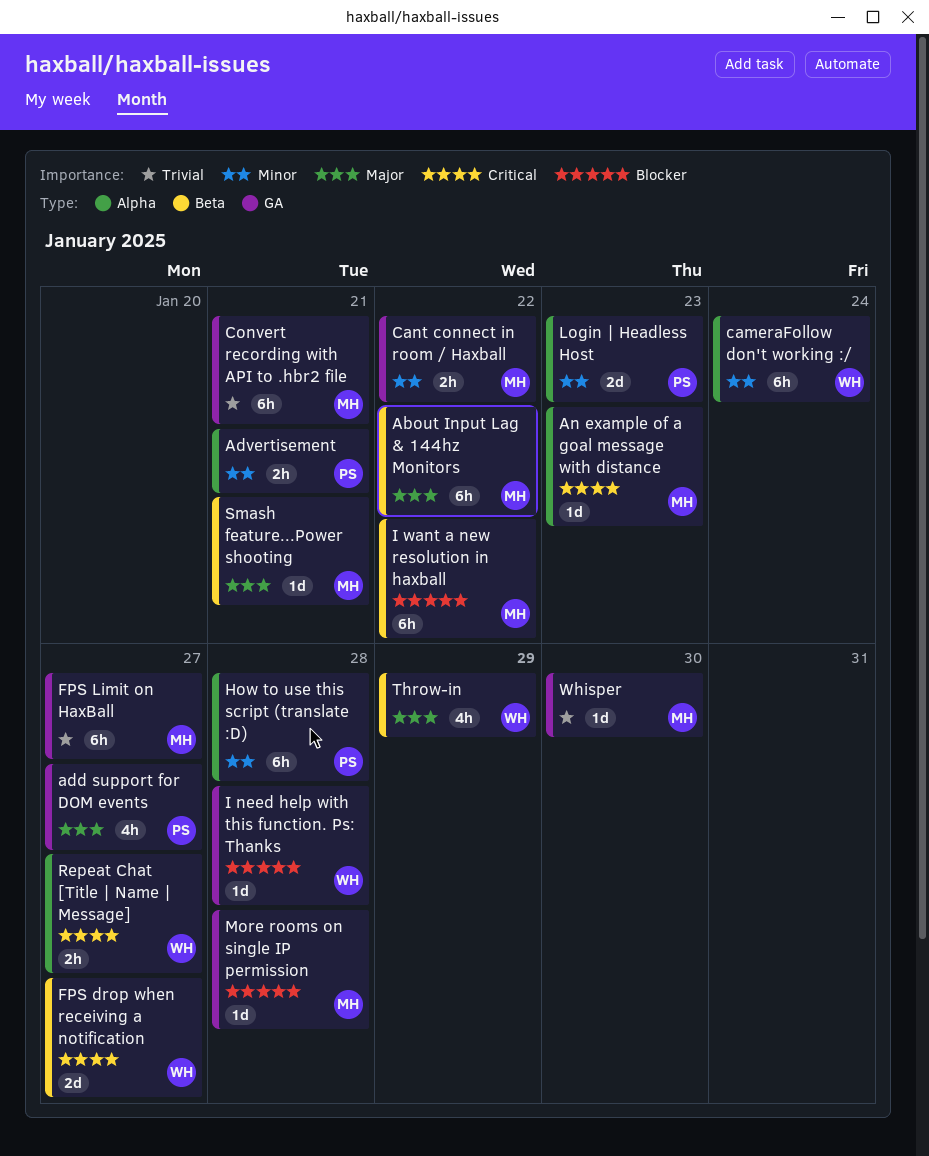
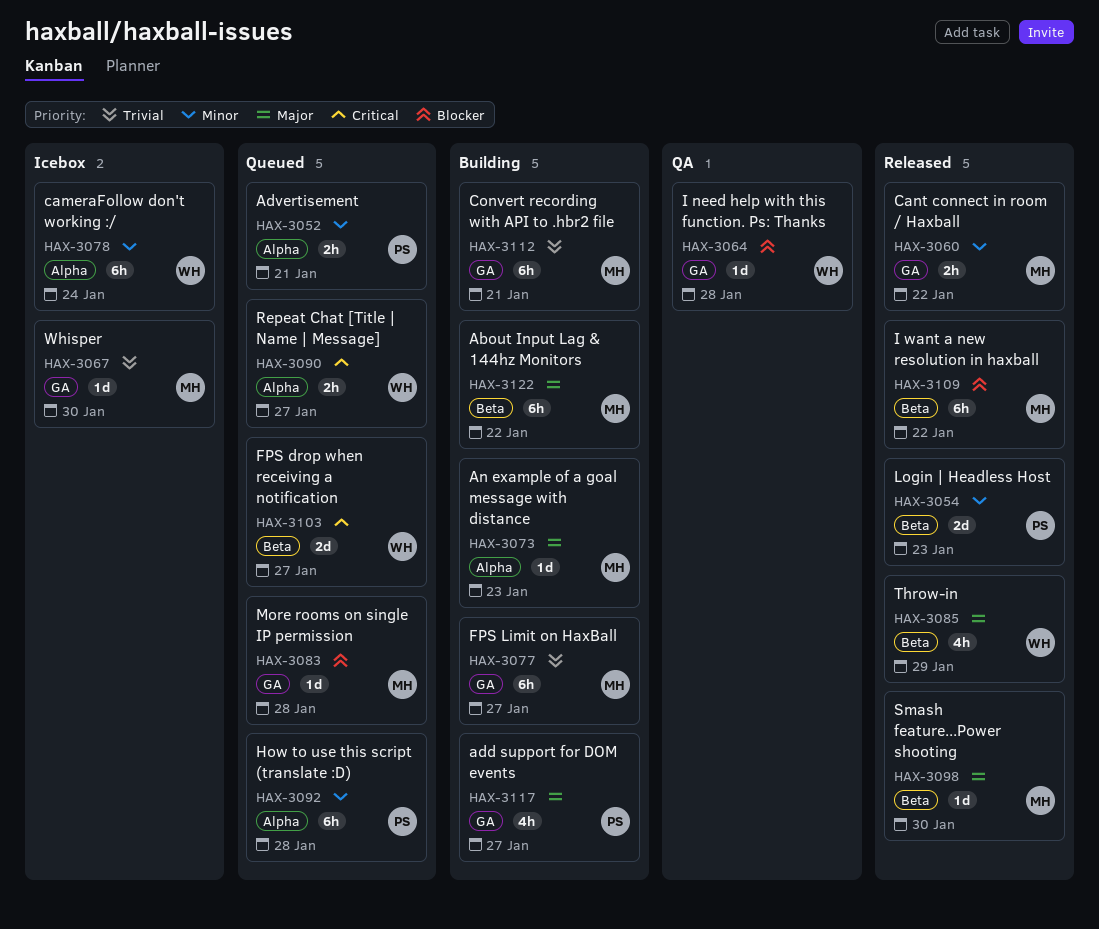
An example of a goal message with distance, priority: Critical -> Major
Login | Headless Host, label: Alpha -> Beta
Smash feature...Power shooting, due: Jan 21 -> Jan 30

